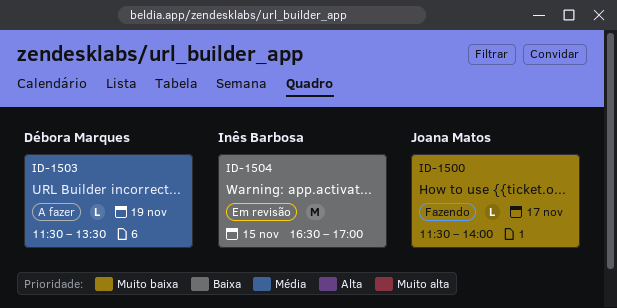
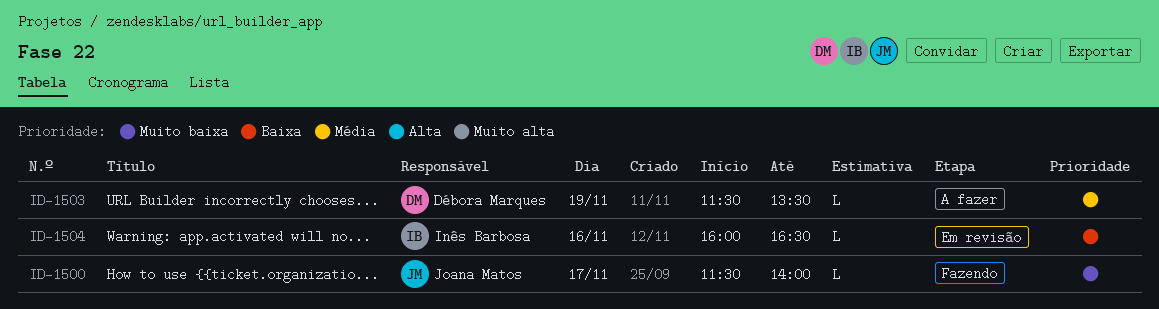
ID-1504, estimate: M -> L
ID-1504, day: Nov 15 -> Nov 16
ID-1504, begins: 16:30 -> 16:00
ID-1504, ends: 17:00 -> 16:30

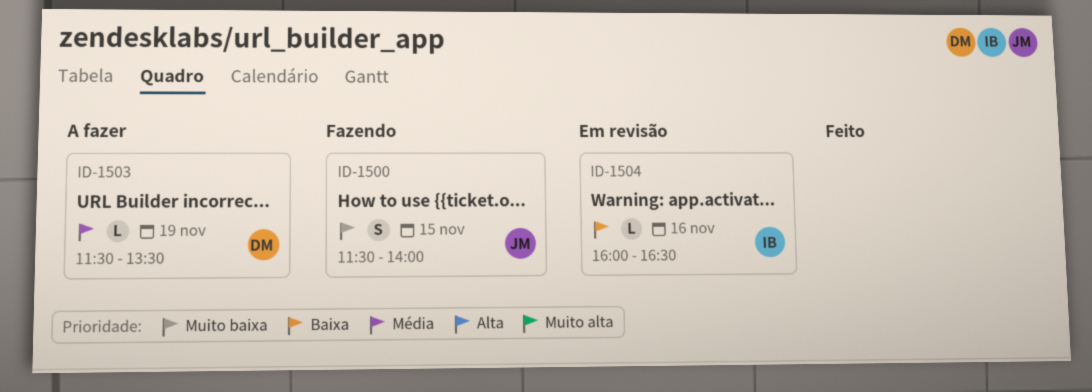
ID-1500, estimate: L -> S
ID-1500, day: Nov 17 -> Nov 15

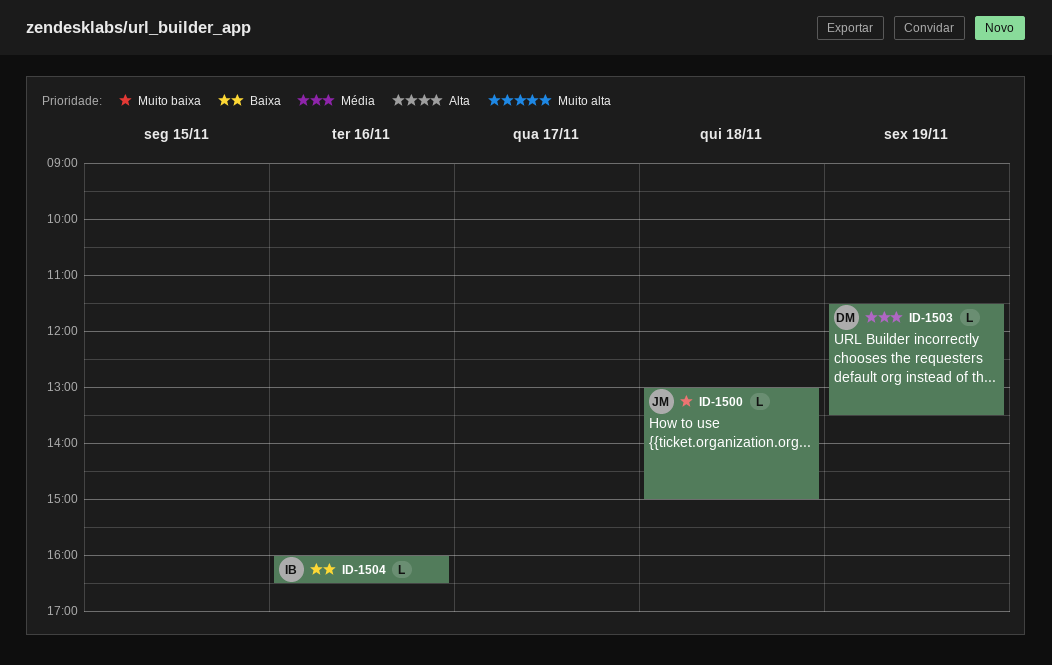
ID-1500, estimate: S -> L
ID-1500, day: Nov 15 -> Nov 18
ID-1500, begins: 11:30 -> 13:00
ID-1500, ends: 14:00 -> 15:00

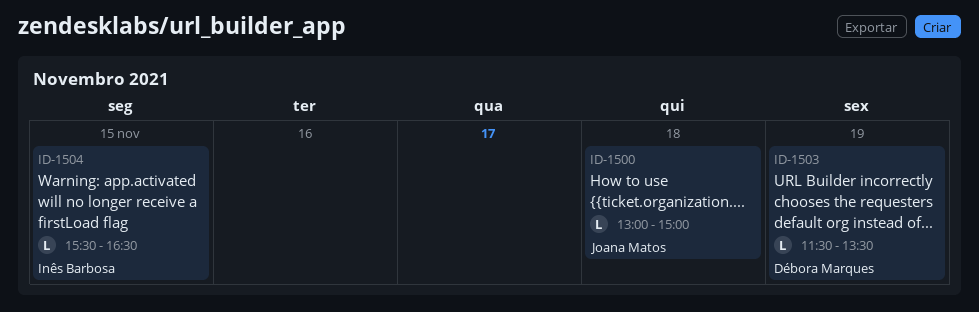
ID-1504, day: Nov 16 -> Nov 15
ID-1504, begins: 16:00 -> 15:30

